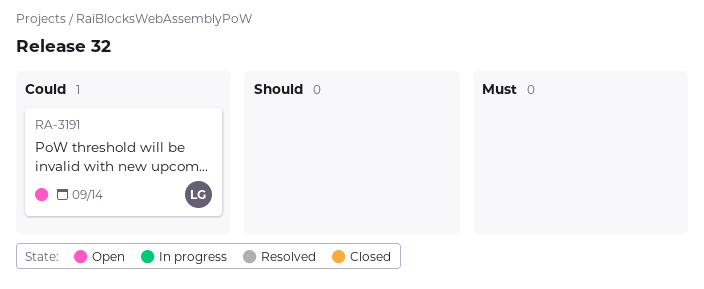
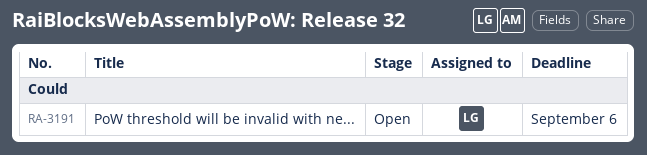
RA-3191, due: Sep 14 -> Sep 6

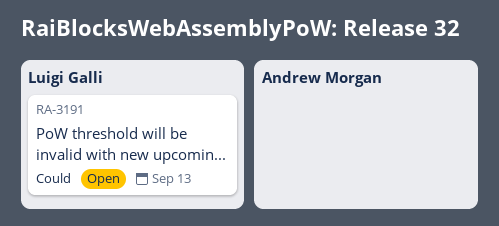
RA-3191, due: Sep 6 -> Sep 13

